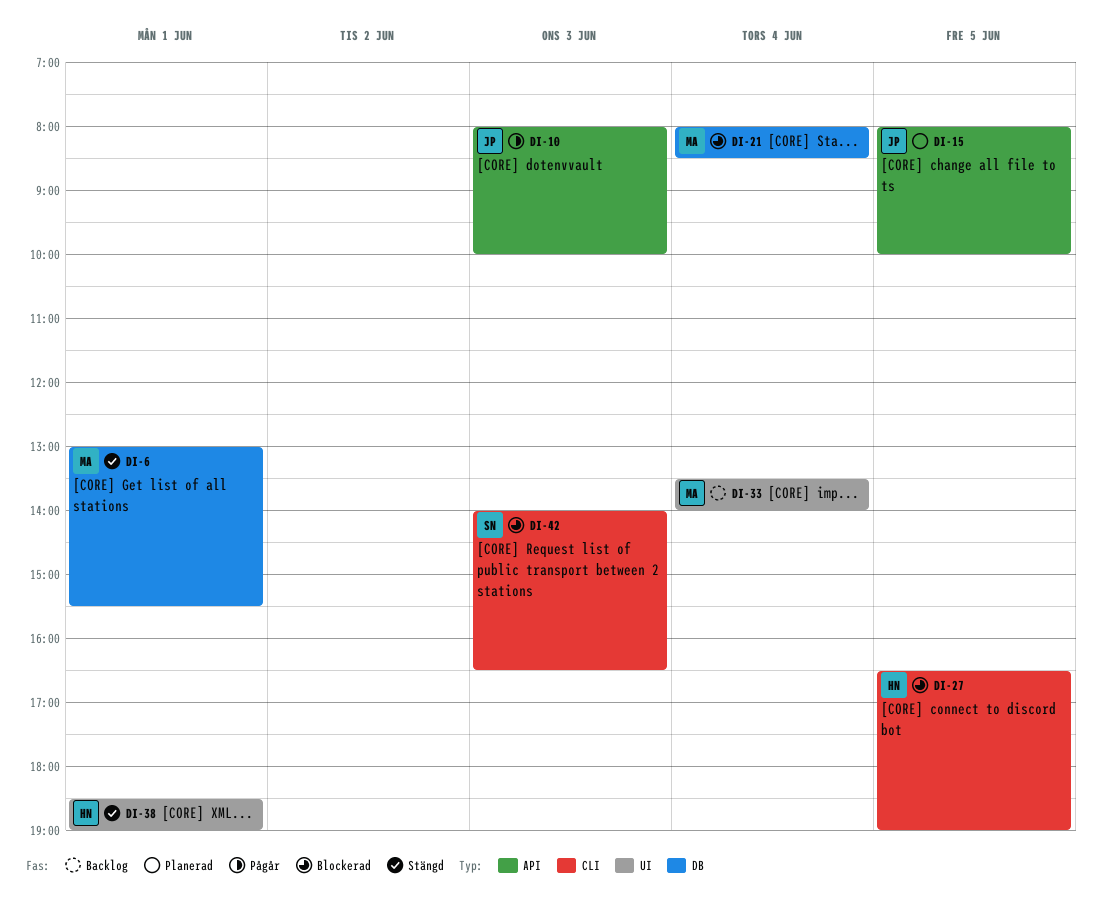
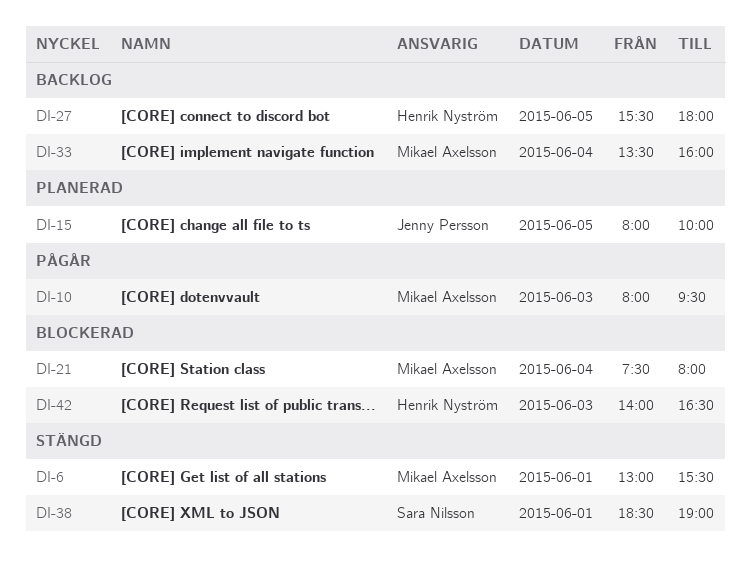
DI-10, owner: Jenny Persson -> Mikael Axelsson
DI-10, ends: 10:00 -> 09:30
DI-21, begins: 08:00 -> 07:30
DI-21, ends: 08:30 -> 08:00
DI-27, status: Blockerad -> Backlog
DI-27, begins: 16:30 -> 15:30
DI-27, ends: 19:00 -> 18:00
DI-33, ends: 14:00 -> 16:00
DI-38, owner: Henrik Nyström -> Sara Nilsson
DI-42, owner: Sara Nilsson -> Henrik Nyström

